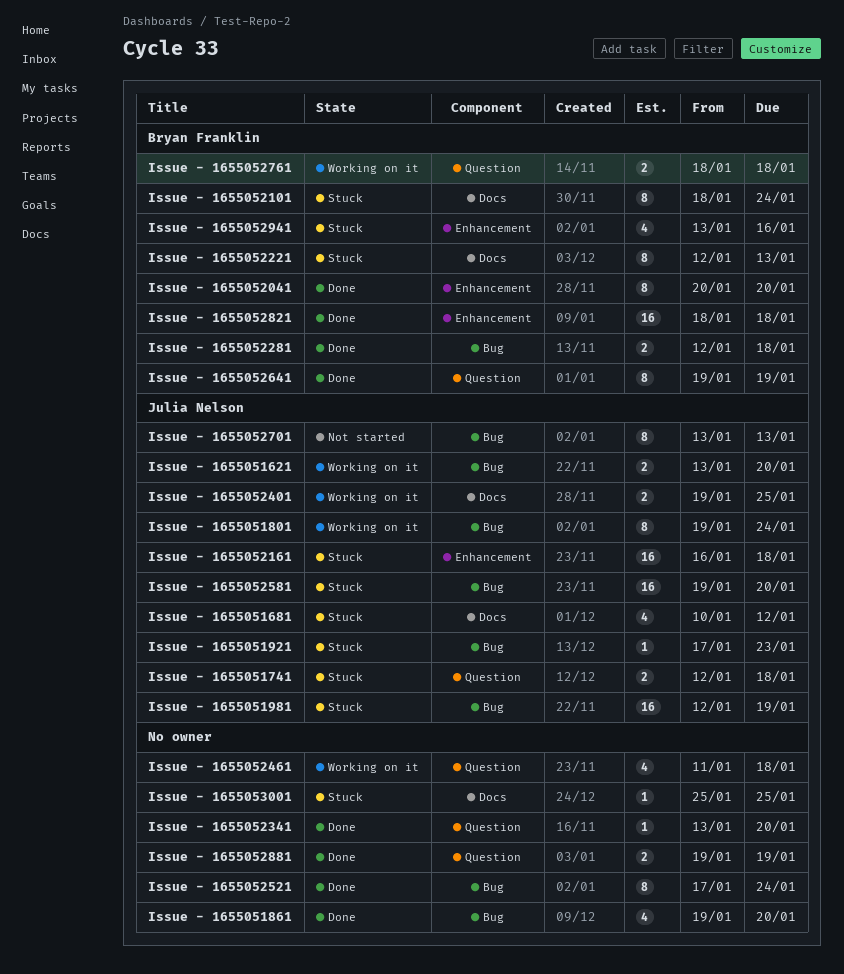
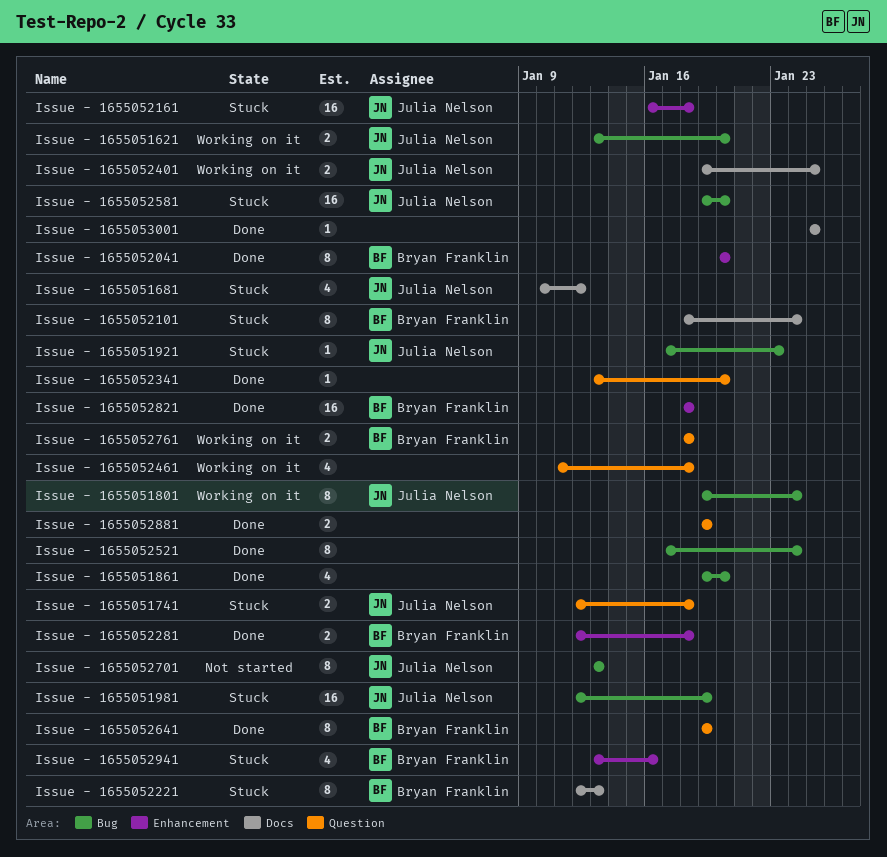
Issue - 1655052281, label: Bug -> Enhancement
Issue - 1655053001, status: Stuck -> Done

